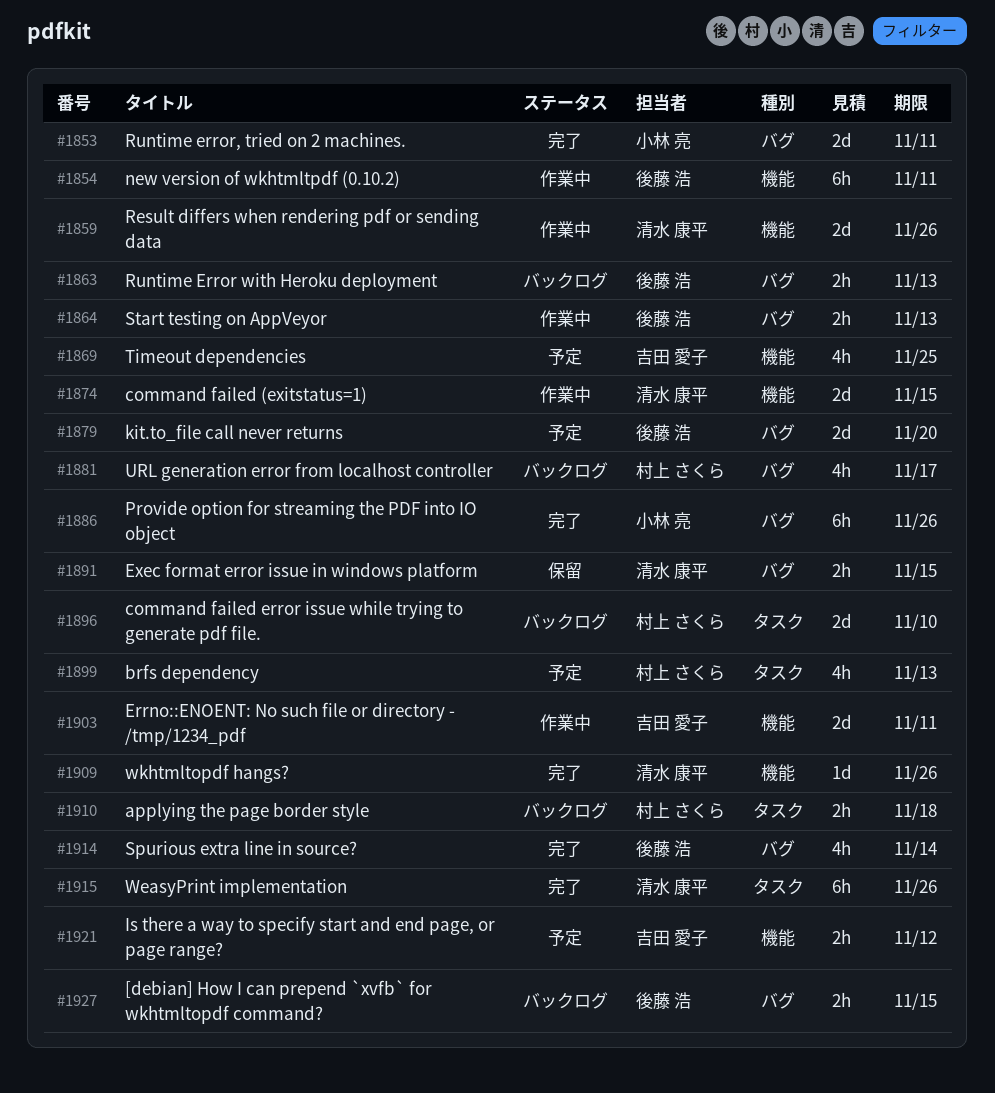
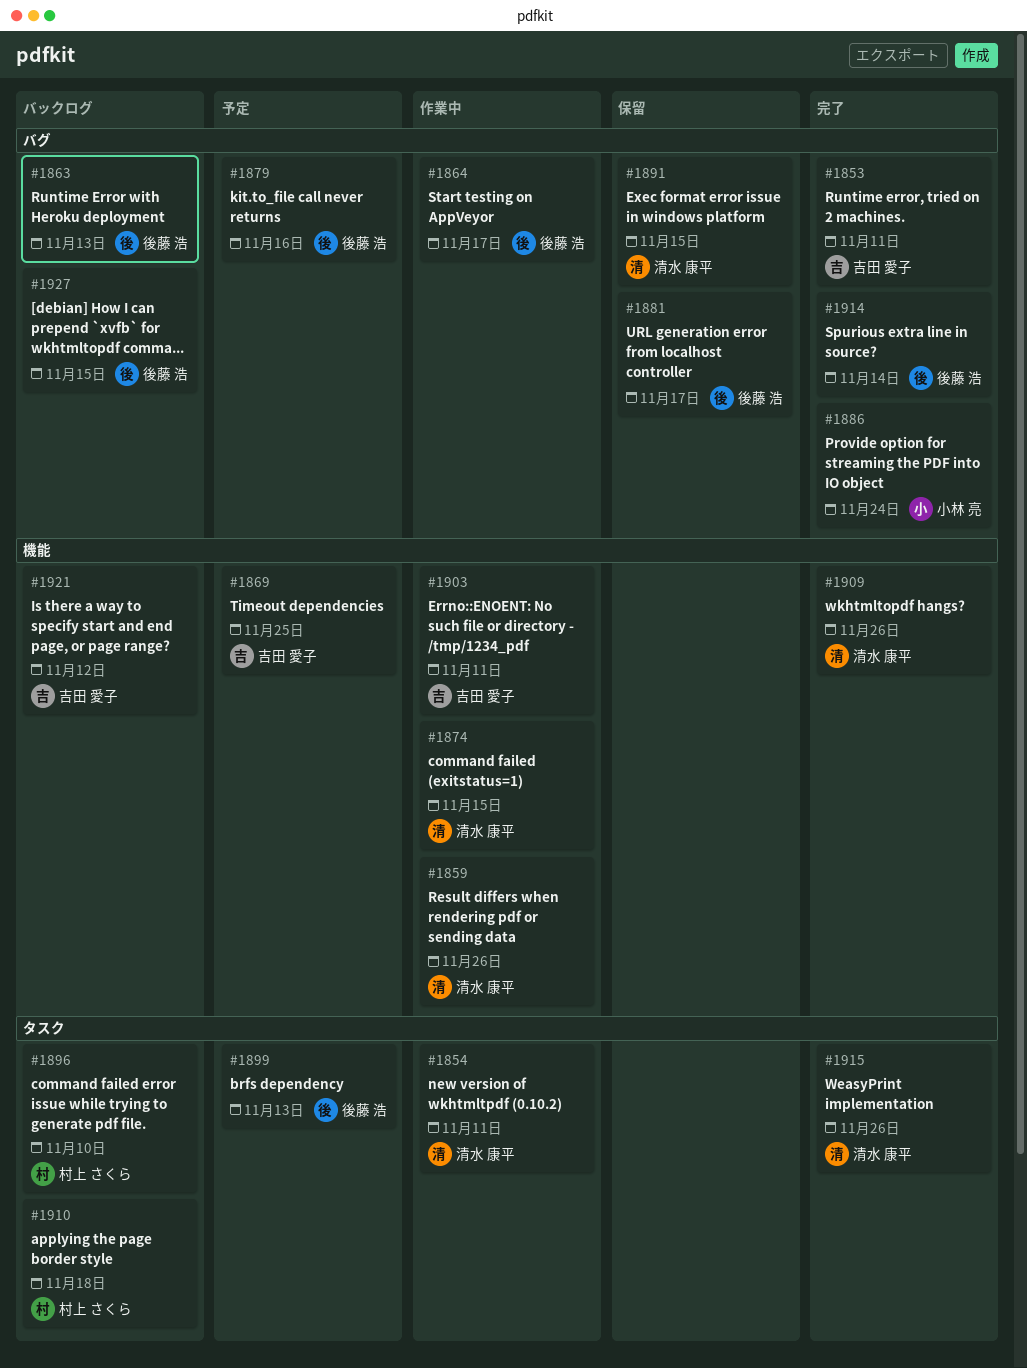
#1853, owner: 小林 亮 -> 吉田 愛子
#1854, owner: 後藤 浩 -> 清水 康平
#1854, label: 機能 -> タスク
#1864, due: Nov 13 -> Nov 17
#1879, due: Nov 20 -> Nov 16
#1881, status: バックログ -> 保留
#1881, owner: 村上 さくら -> 後藤 浩
#1886, due: Nov 26 -> Nov 24
#1899, owner: 村上 さくら -> 後藤 浩
#1921, status: 予定 -> バックログ

